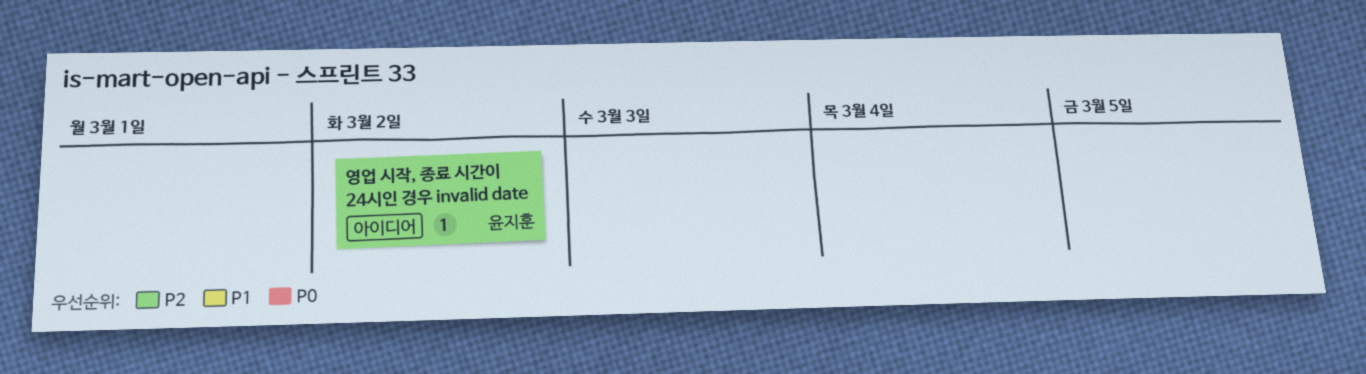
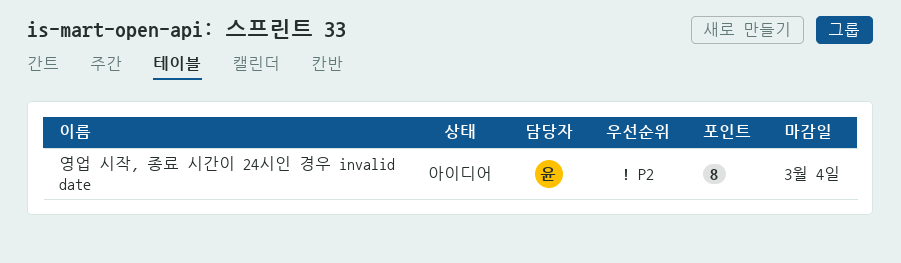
영업 시작, 종료 시간이 24시인 경우 invalid date, estimate: 1 -> 8
영업 시작, 종료 시간이 24시인 경우 invalid date, due: Mar 2 -> Mar 4

